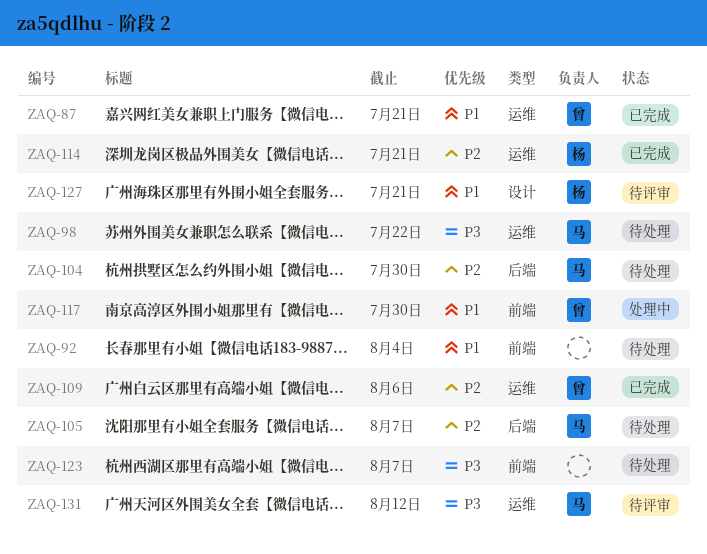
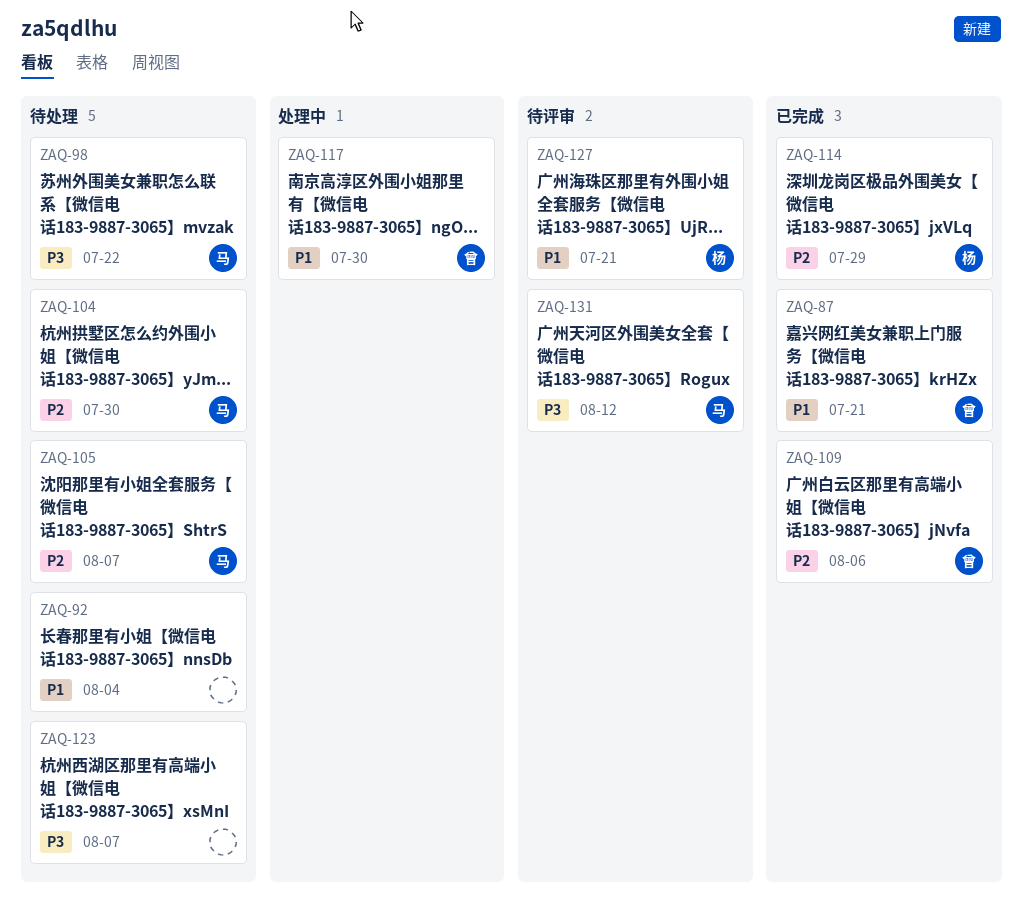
ZAQ-114, due: Jul 21 -> Jul 29

